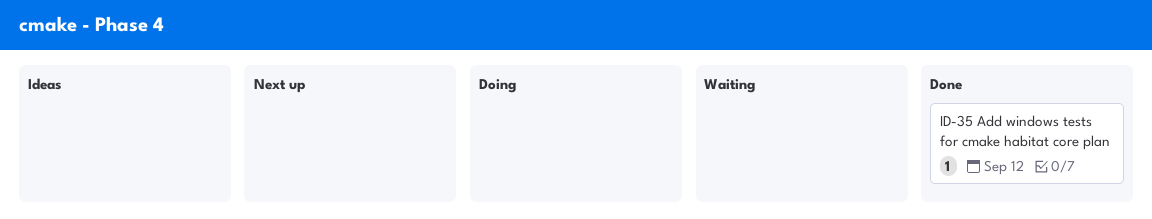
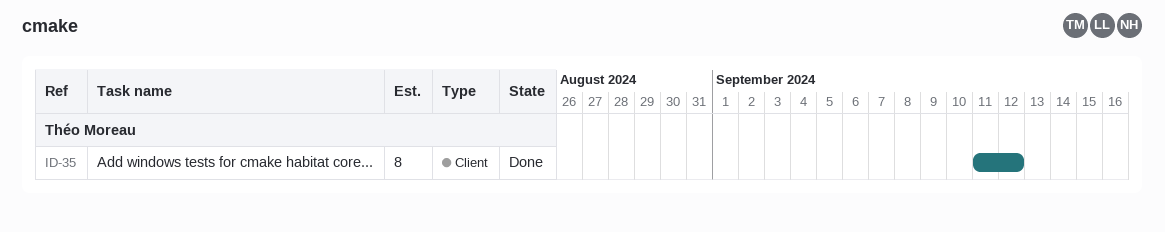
ID-35, estimate: 1 -> 8

